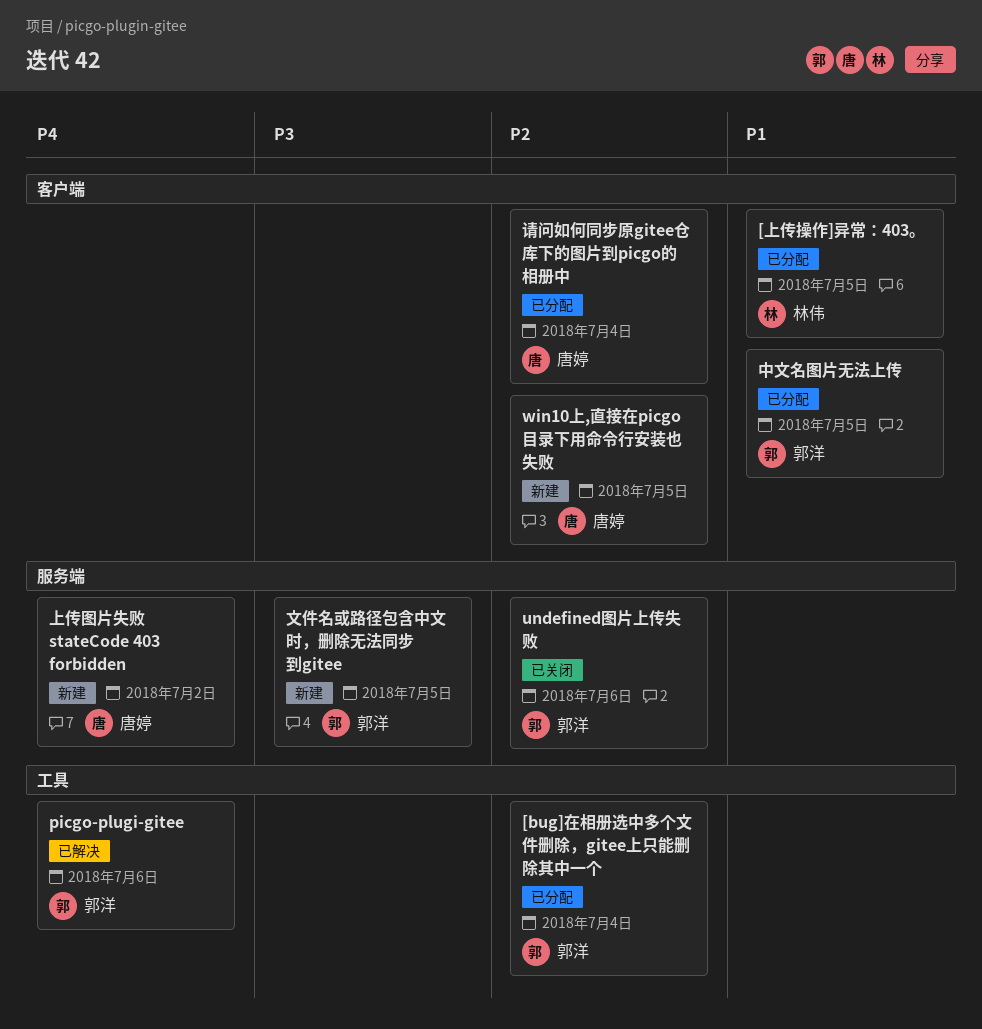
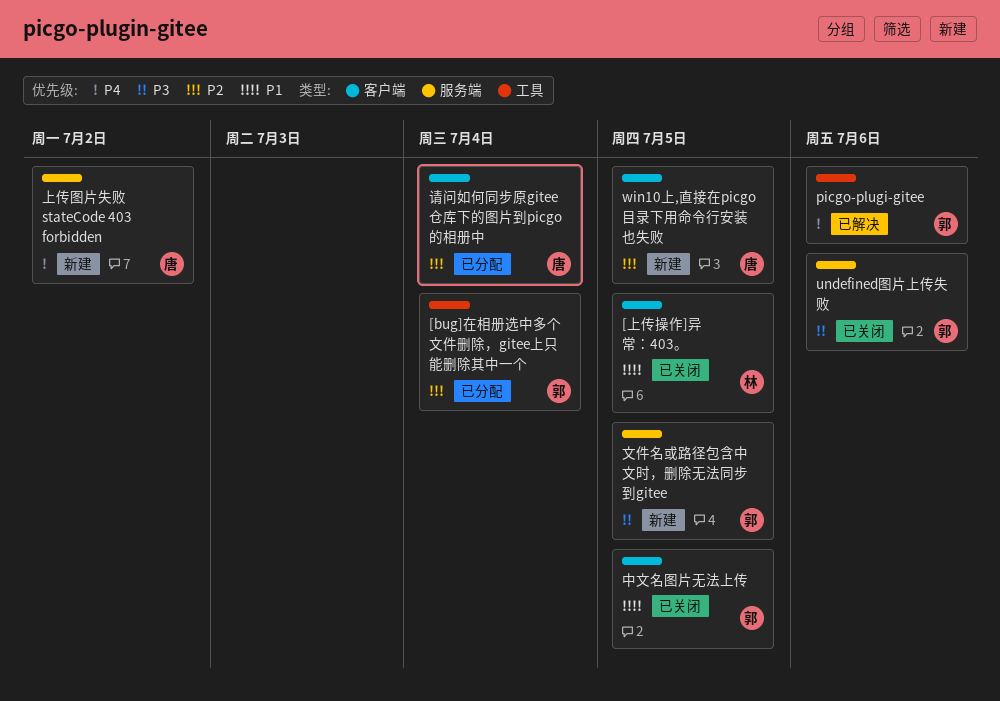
[上传操作]异常：403。, status: 已分配 -> 已关闭
undefined图片上传失败, priority: P2 -> P3
中文名图片无法上传, status: 已分配 -> 已关闭

